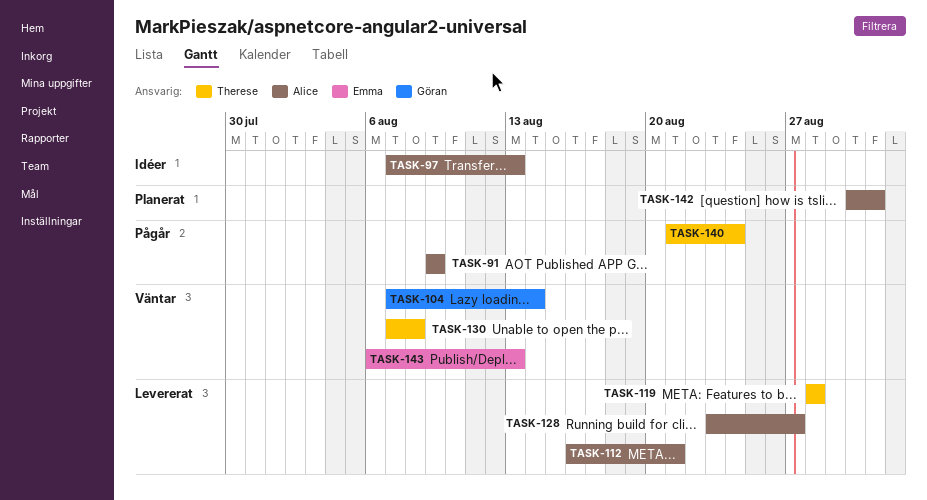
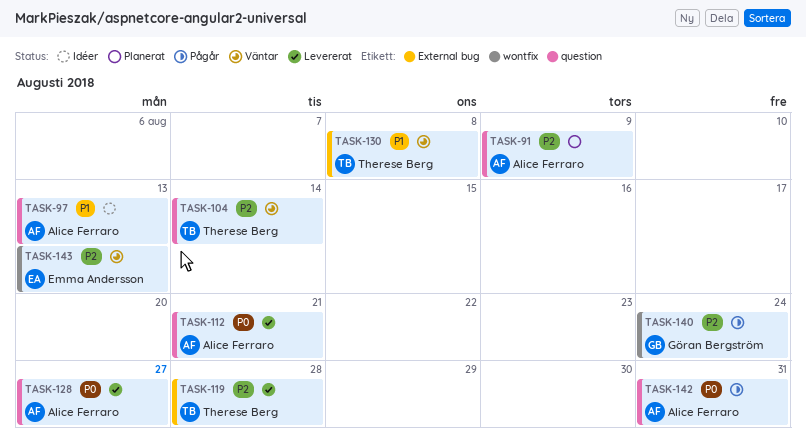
TASK-91, status: Pågår -> Planerat
TASK-104, owner: Göran Bergström -> Therese Berg
TASK-140, owner: Therese Berg -> Göran Bergström
TASK-142, status: Planerat -> Pågår

